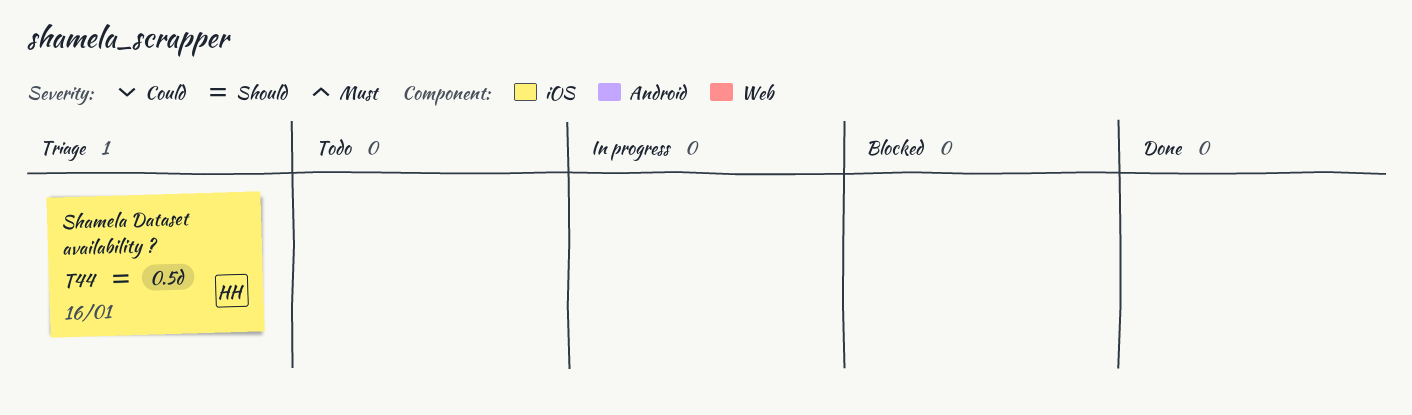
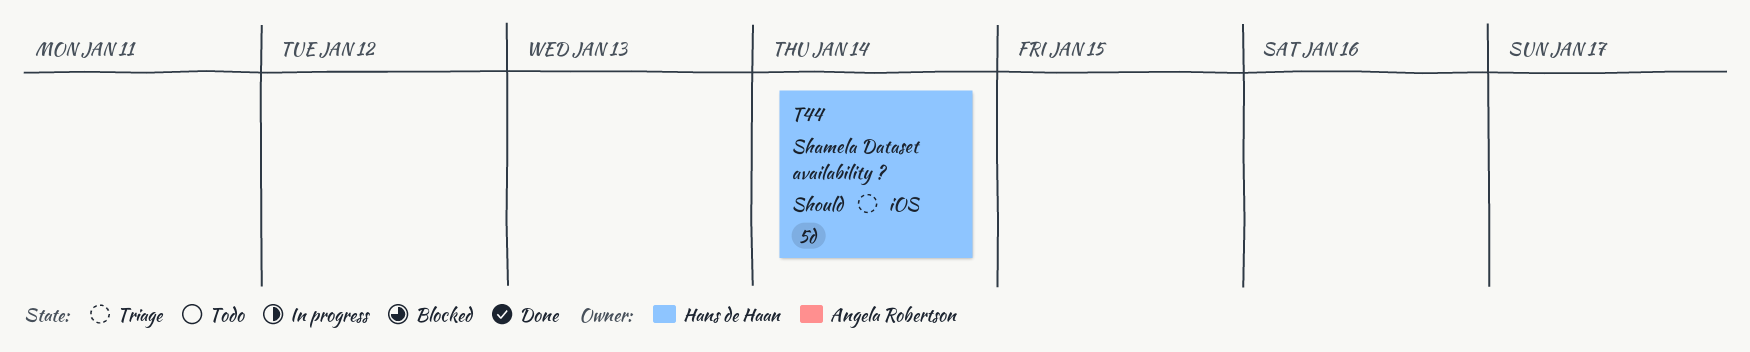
T44, estimate: 0.5d -> 5d
T44, due: Jan 16 -> Jan 14

